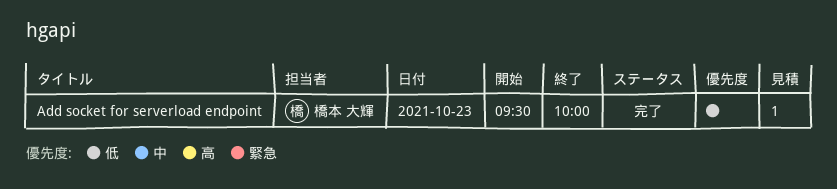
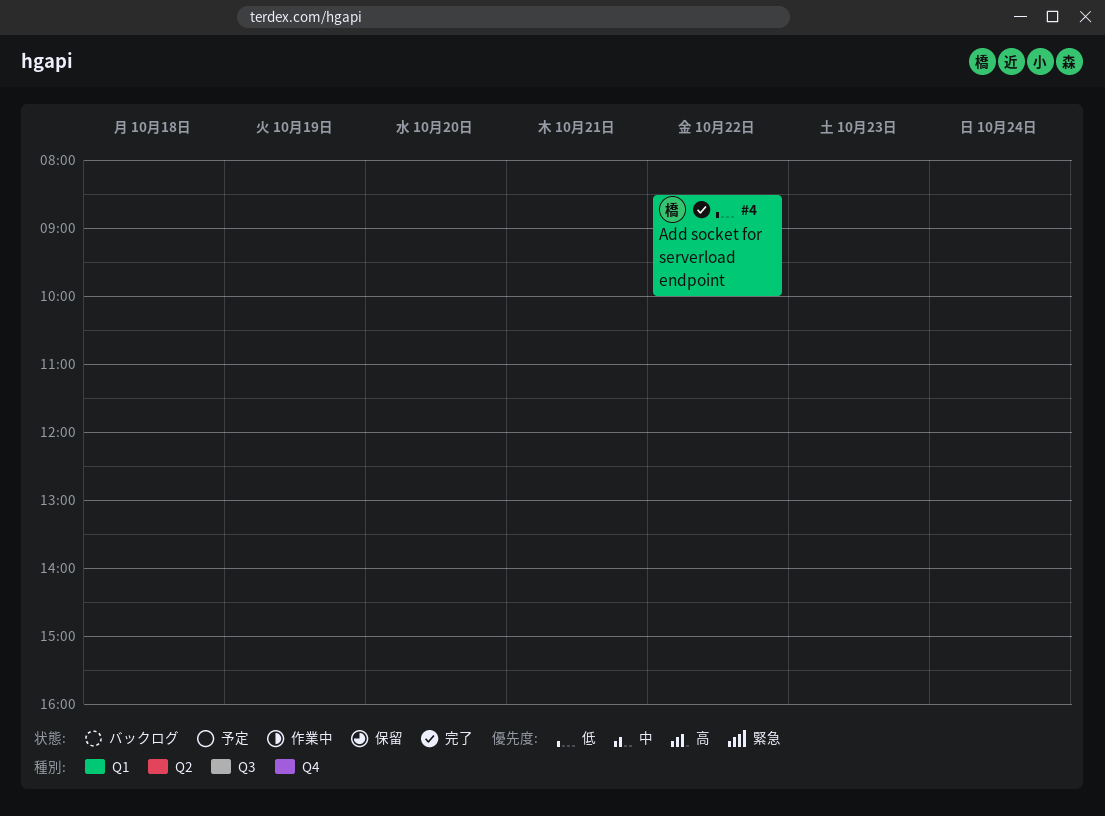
Add socket for serverload endpoint, day: Oct 23 -> Oct 22
Add socket for serverload endpoint, begins: 09:30 -> 08:30

